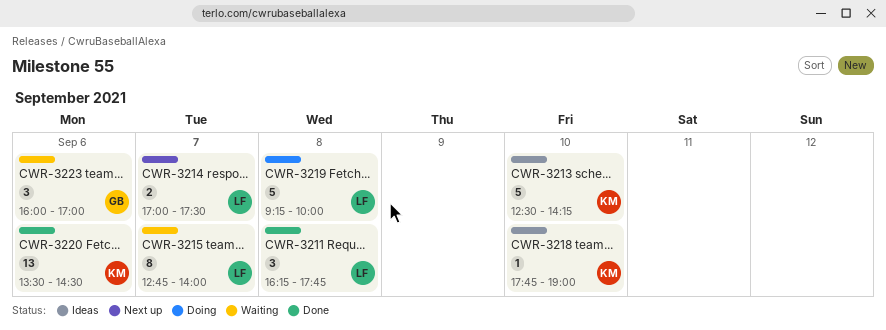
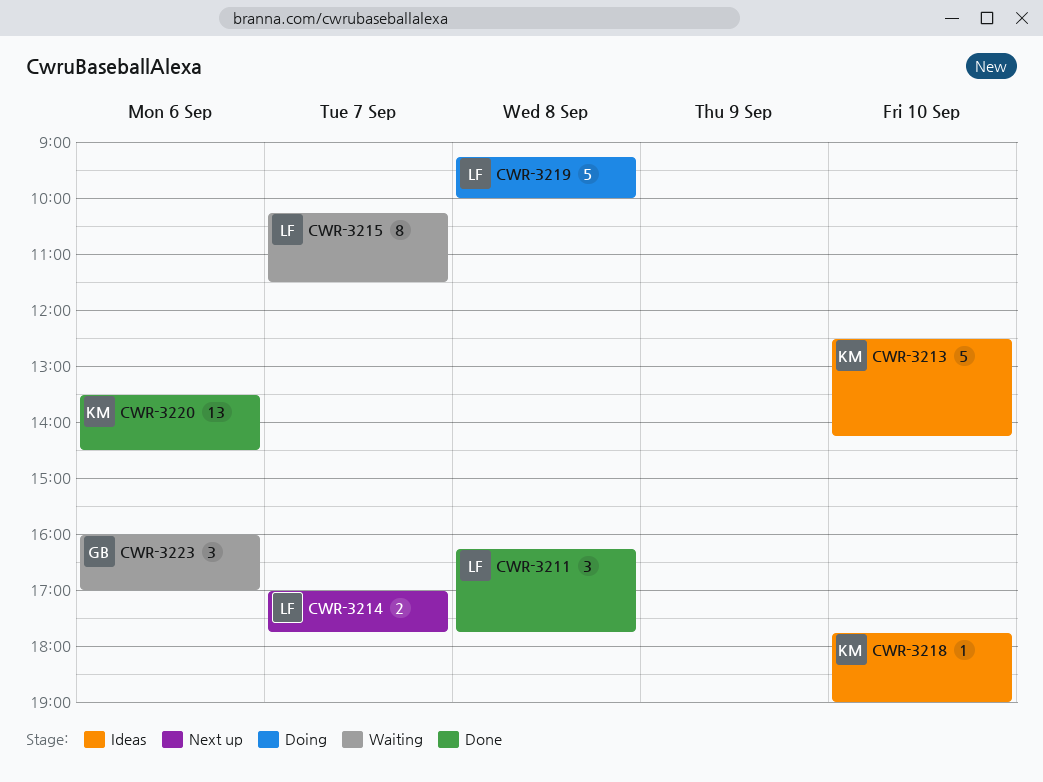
CWR-3214, ends: 17:30 -> 17:45
CWR-3215, begins: 12:45 -> 10:15
CWR-3215, ends: 14:00 -> 11:30

